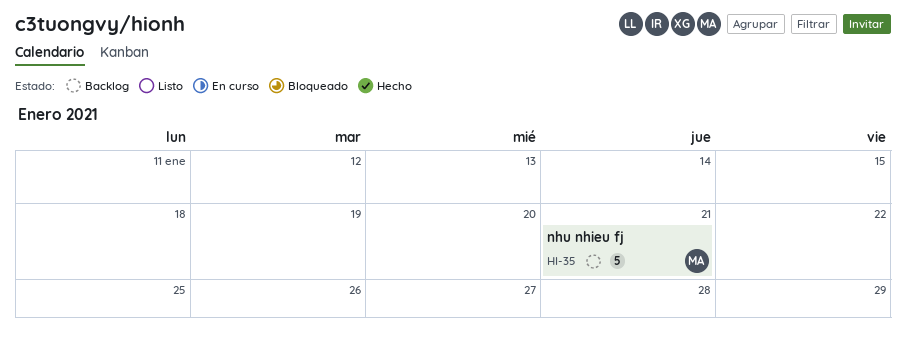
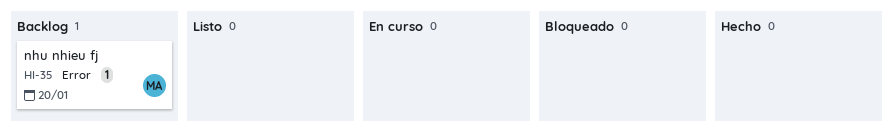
HI-35, estimate: 5 -> 1
HI-35, due: Jan 21 -> Jan 20

